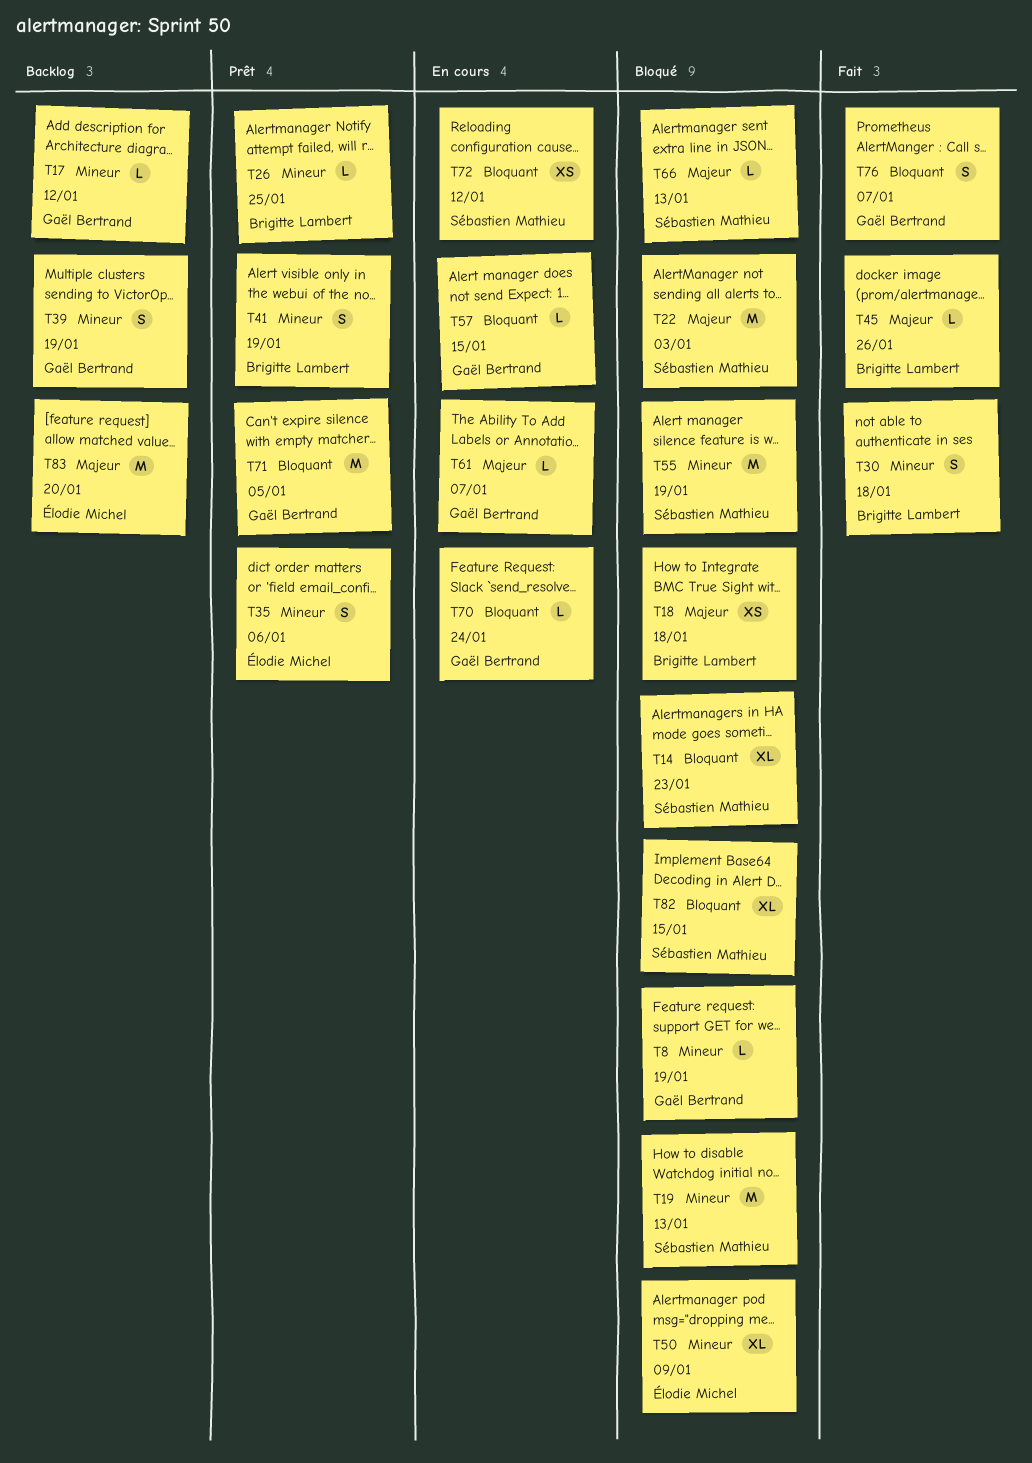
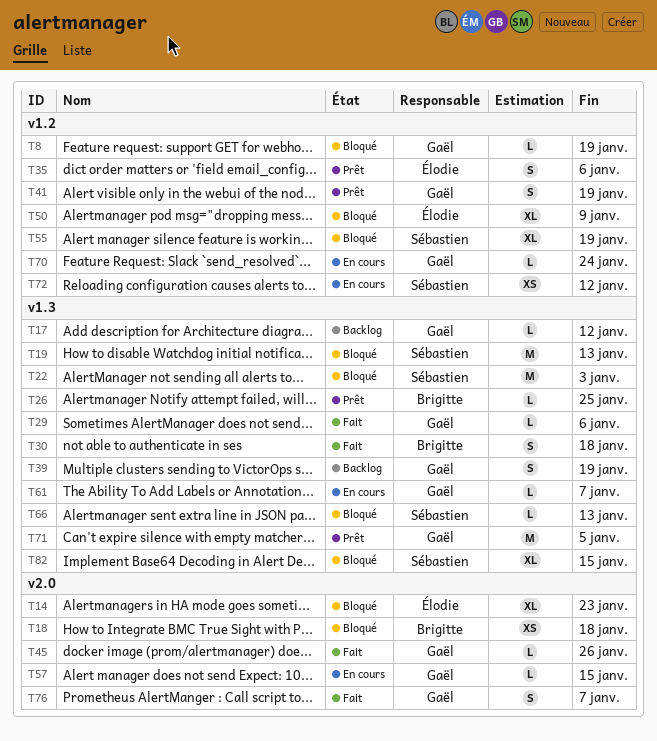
T14, owner: Sébastien Mathieu -> Élodie Michel
T29: none -> present
T41, owner: Brigitte Lambert -> Gaël Bertrand
T45, owner: Brigitte Lambert -> Gaël Bertrand
T55, estimate: M -> XL
T83: present -> none

